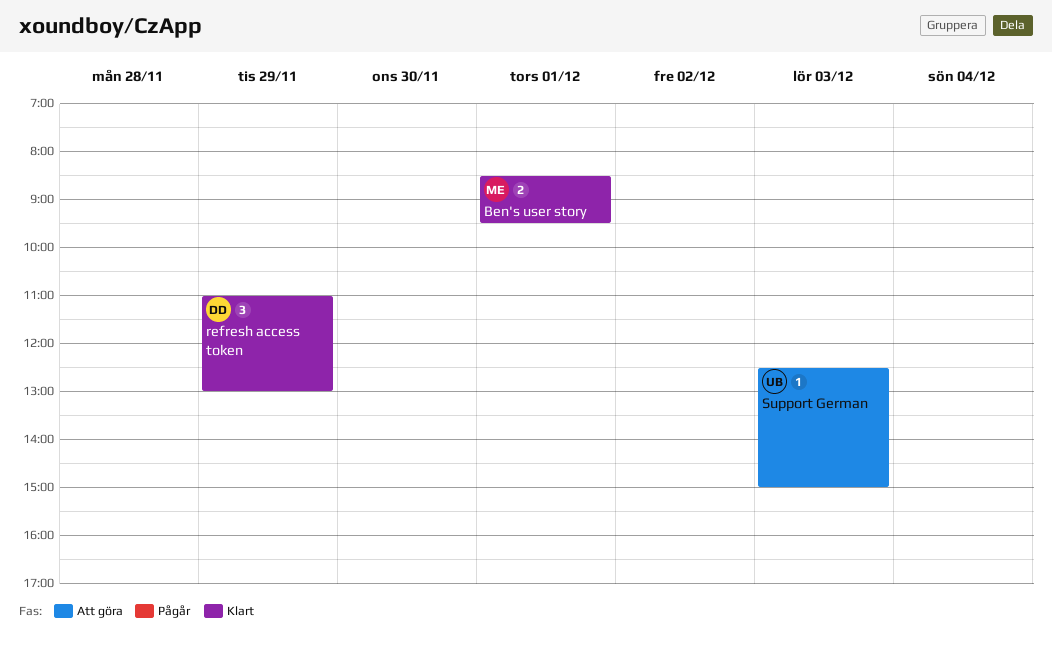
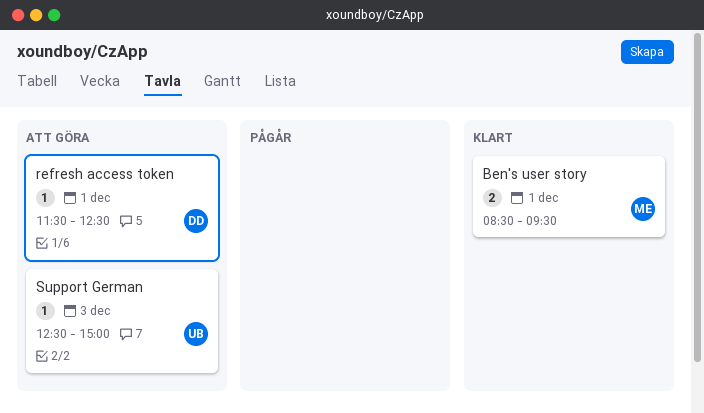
refresh access token, status: Klart -> Att göra
refresh access token, estimate: 3 -> 1
refresh access token, day: Nov 29 -> Dec 1
refresh access token, begins: 11:00 -> 11:30
refresh access token, ends: 13:00 -> 12:30

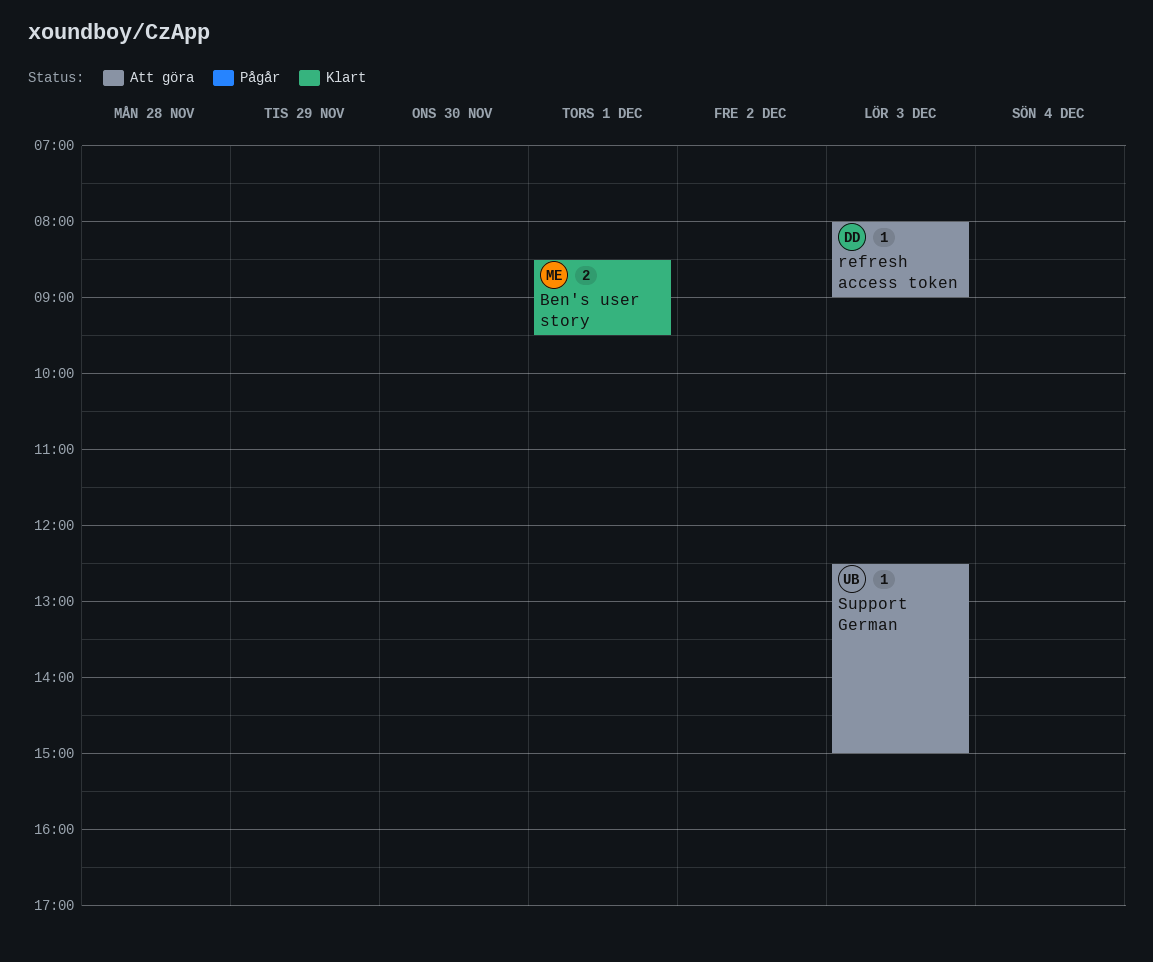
refresh access token, day: Dec 1 -> Dec 3
refresh access token, begins: 11:30 -> 08:00
refresh access token, ends: 12:30 -> 09:00

